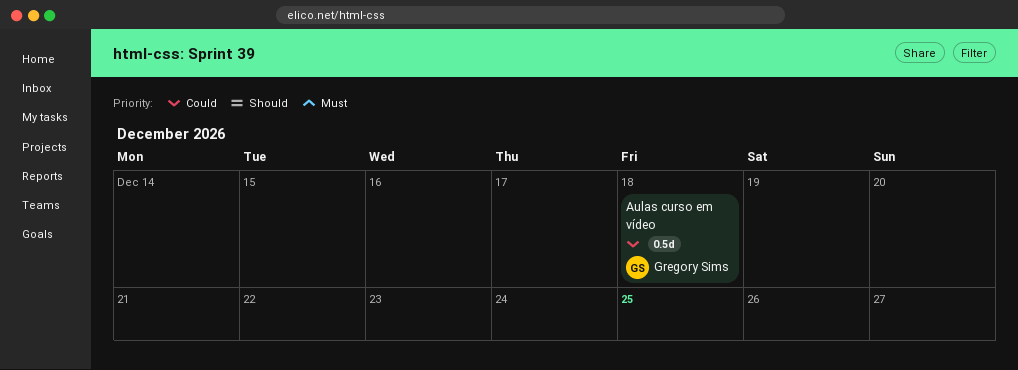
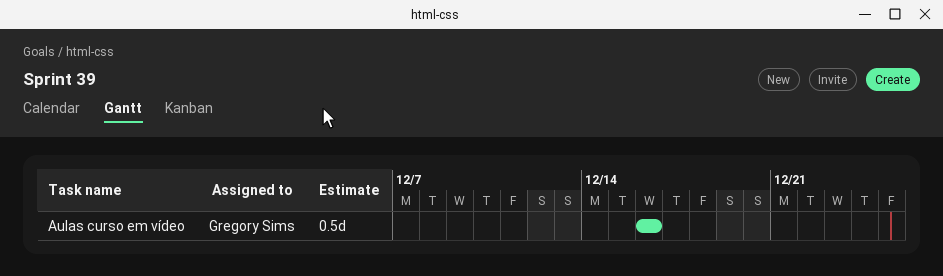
Aulas curso em vídeo, due: Dec 18 -> Dec 16

